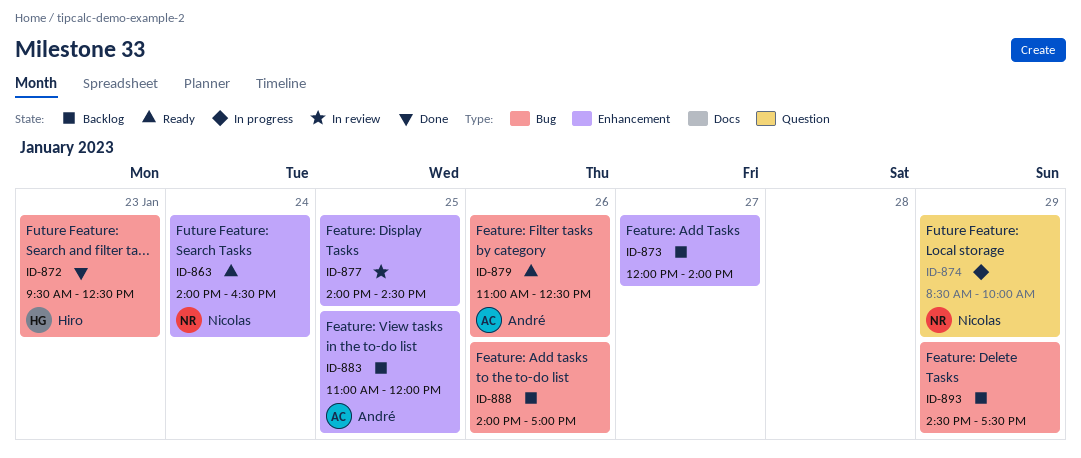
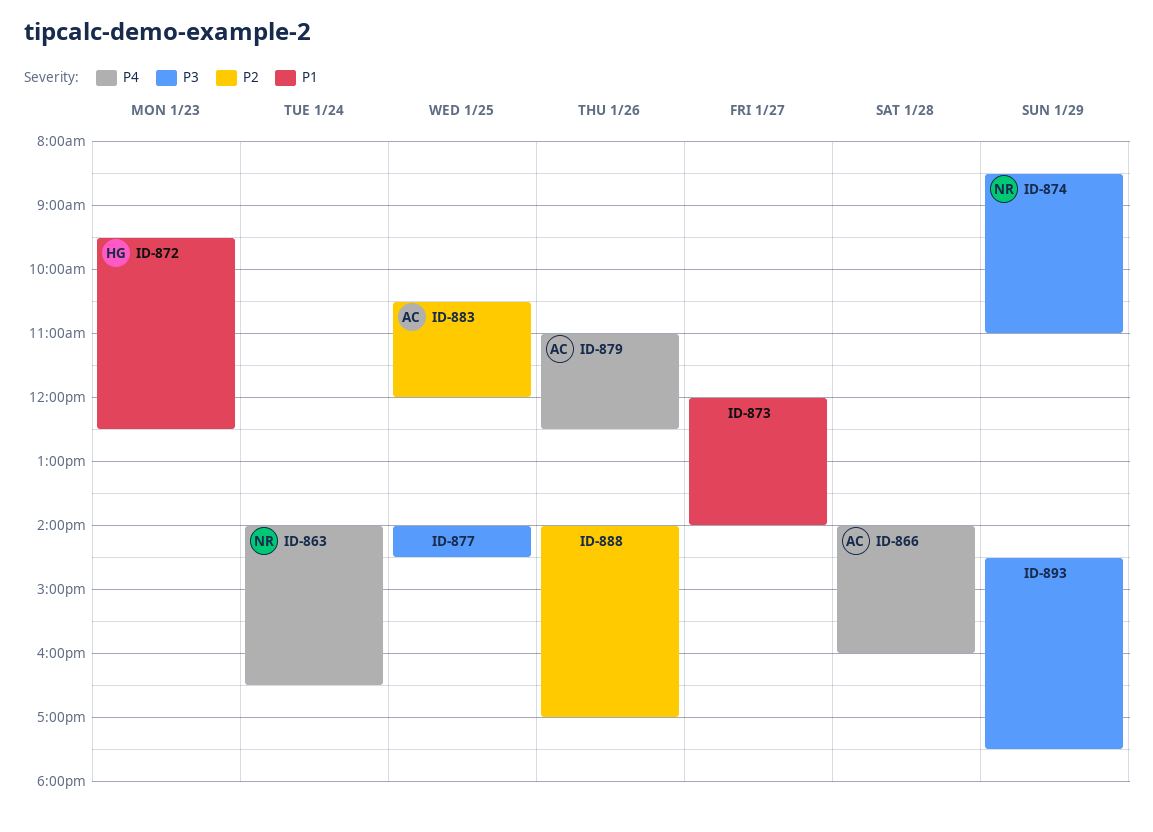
ID-866: none -> present
ID-874, ends: 10:00 -> 11:00
ID-883, begins: 11:00 -> 10:30

